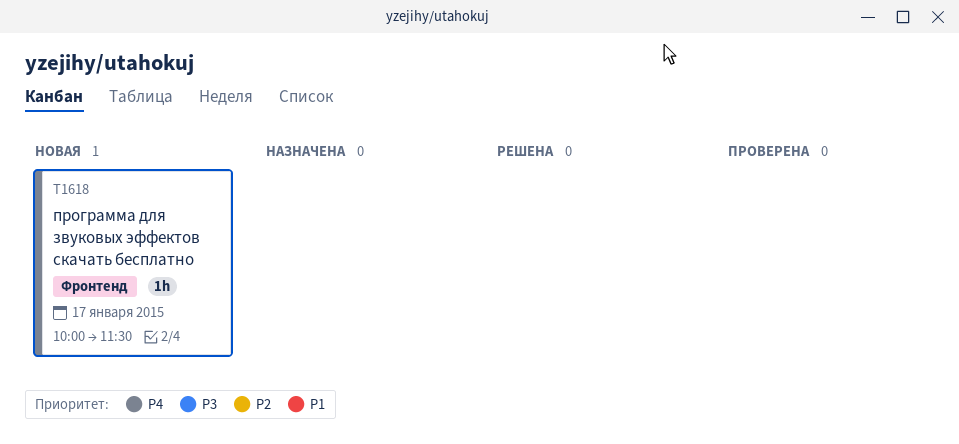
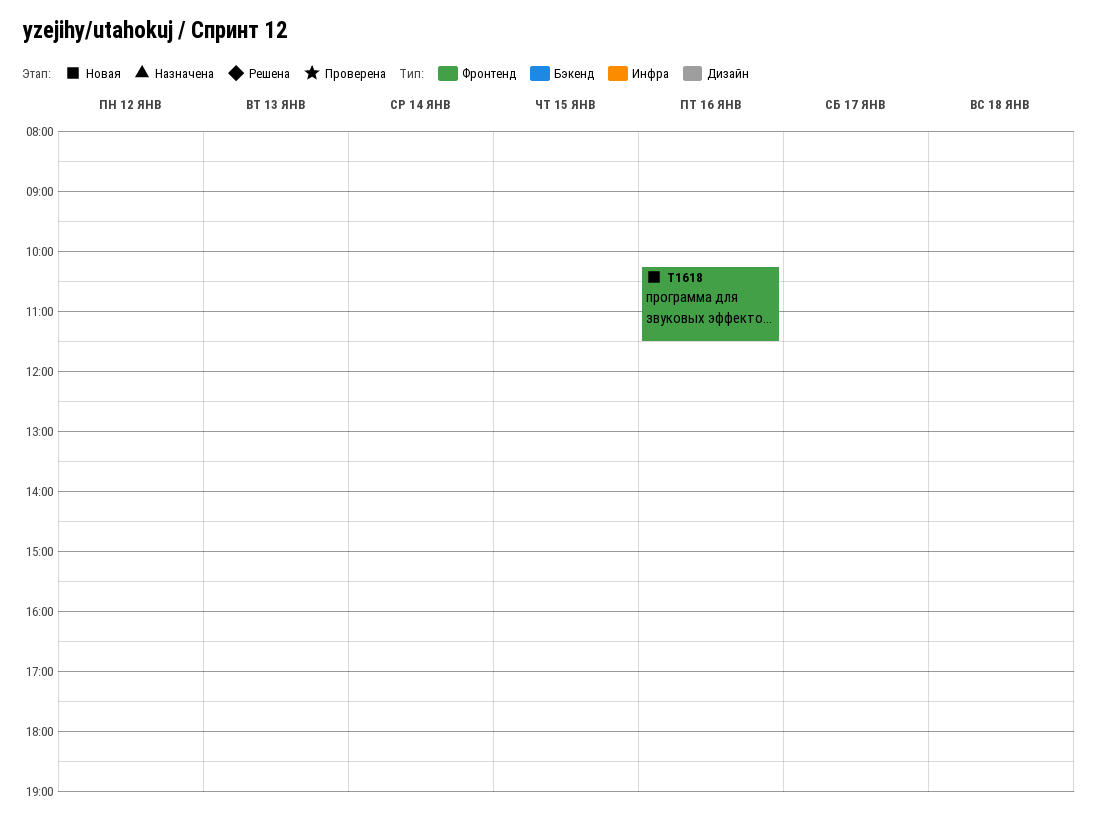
T1618, day: Jan 17 -> Jan 16
T1618, begins: 10:00 -> 10:15

